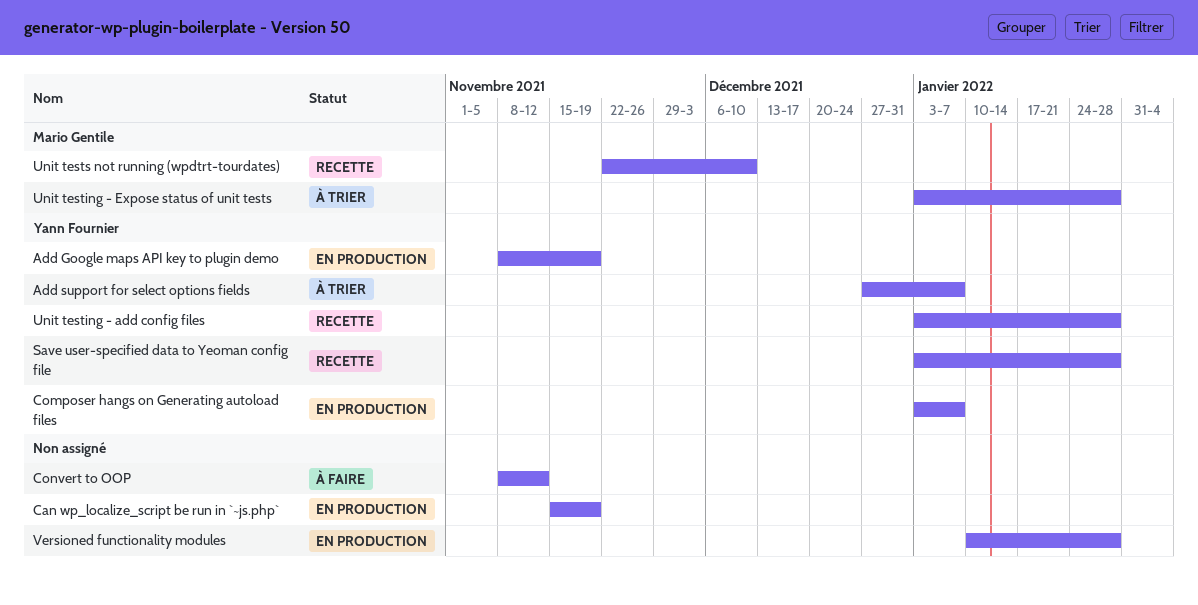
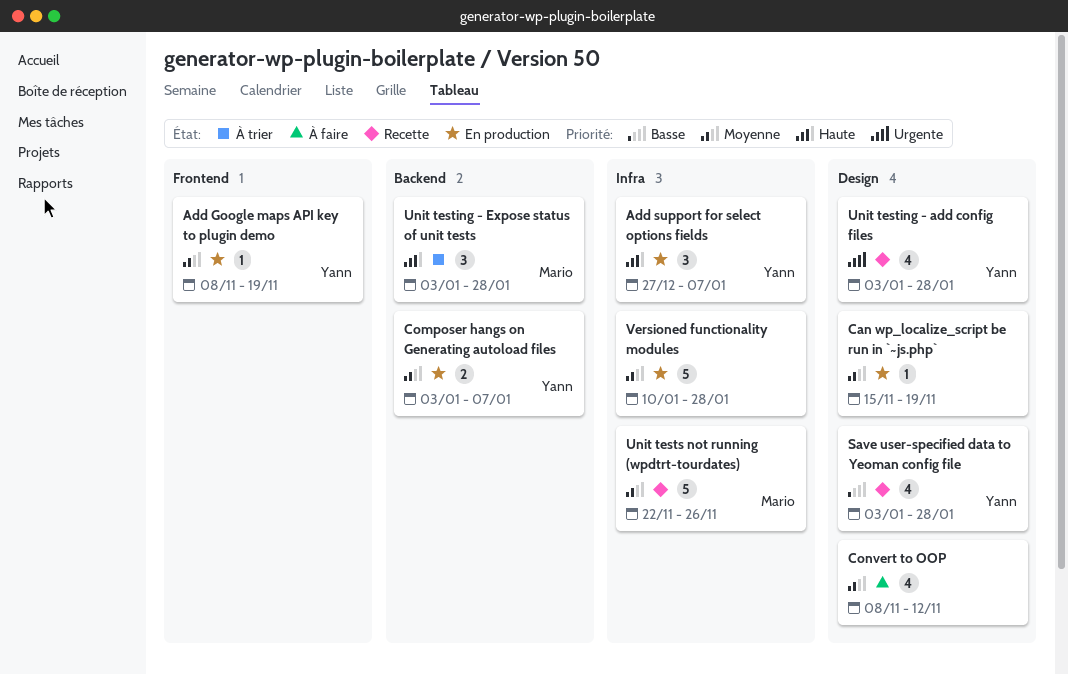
Add support for select options fields, status: À trier -> En production
Unit tests not running (wpdtrt-tourdates), due: Dec 10 -> Nov 26

